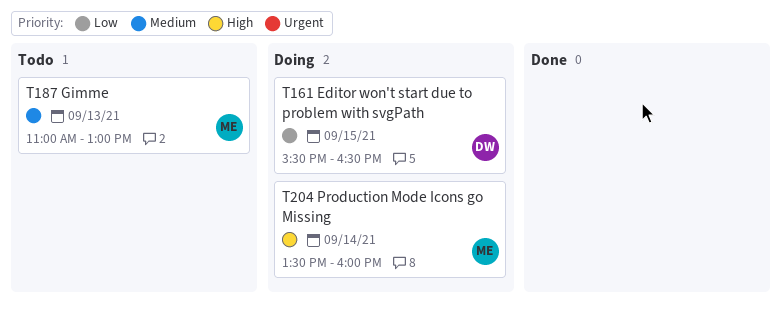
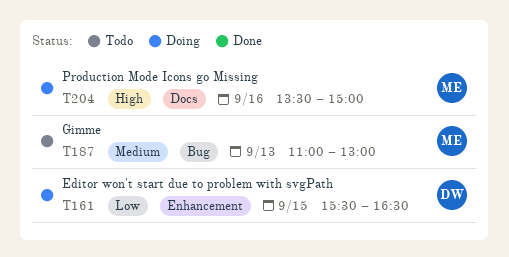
T204, day: Sep 14 -> Sep 16
T204, ends: 16:00 -> 15:00

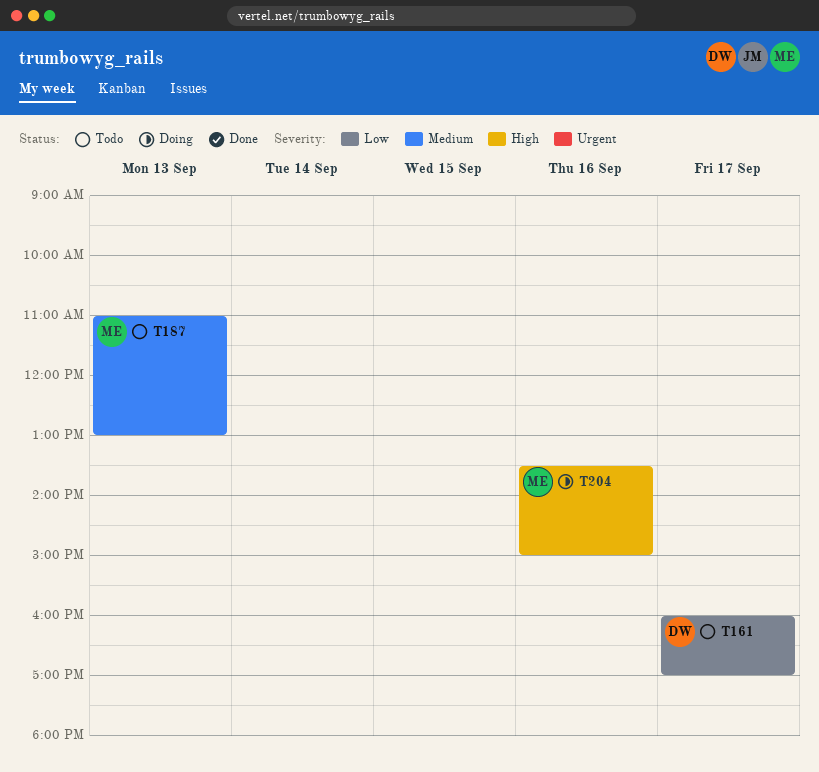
T161, status: Doing -> Todo
T161, day: Sep 15 -> Sep 17
T161, begins: 15:30 -> 16:00
T161, ends: 16:30 -> 17:00

